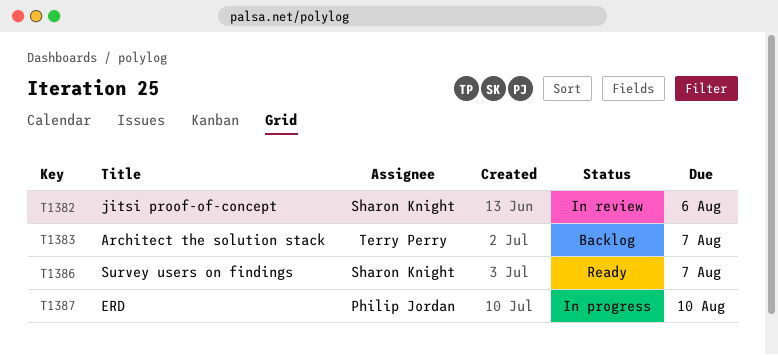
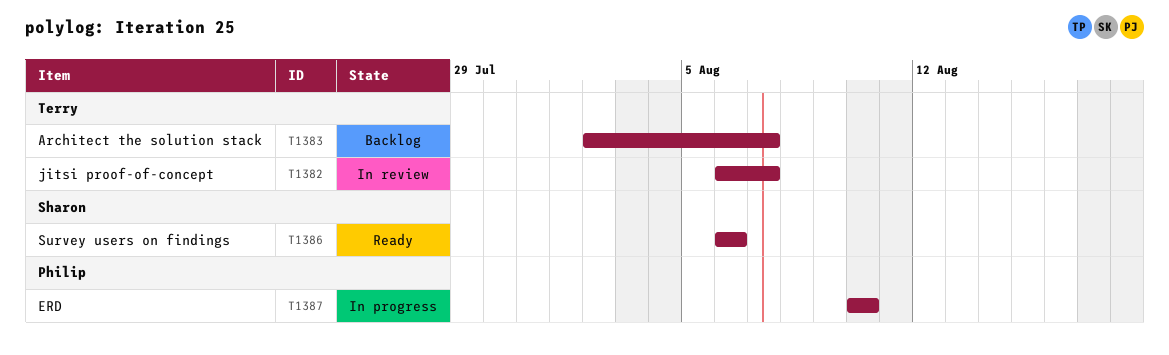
T1382, owner: Sharon Knight -> Terry Perry
T1382, due: Aug 6 -> Aug 7
T1386, due: Aug 7 -> Aug 6

